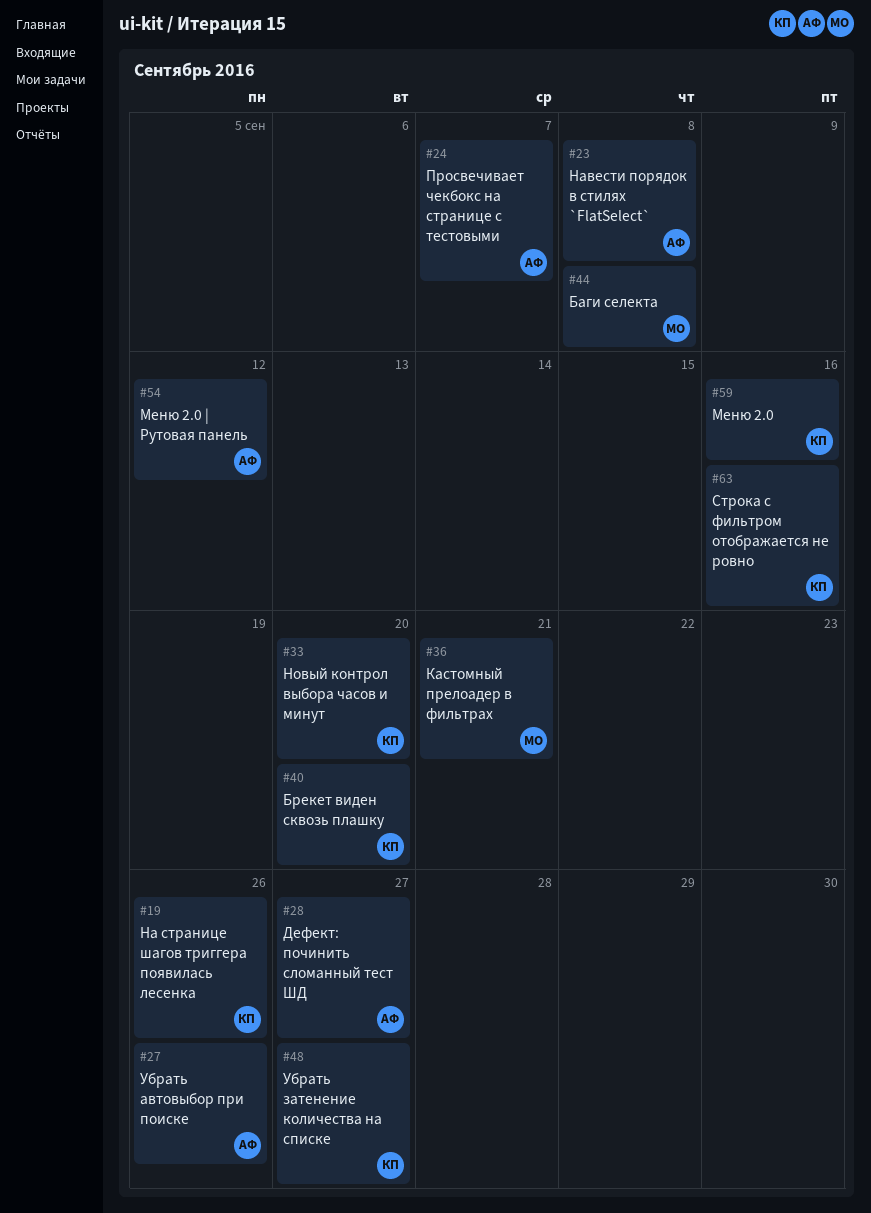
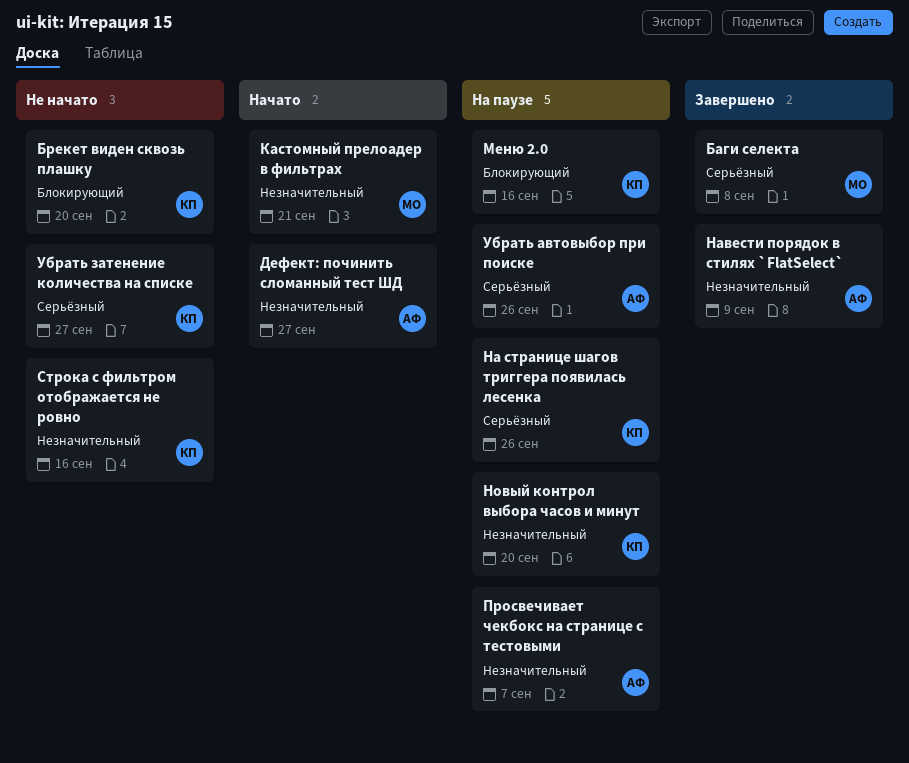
Меню 2.0 | Рутовая панель: present -> none
Навести порядок в стилях `FlatSelect`, due: Sep 8 -> Sep 9

